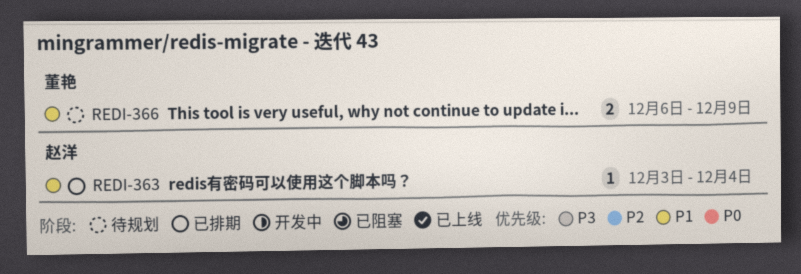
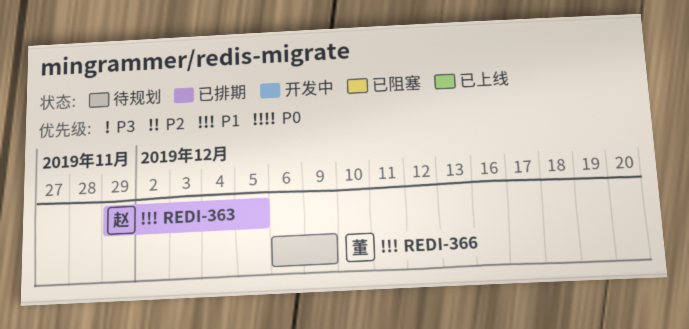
REDI-363, start: Dec 3 -> Nov 29
REDI-363, due: Dec 4 -> Dec 5

